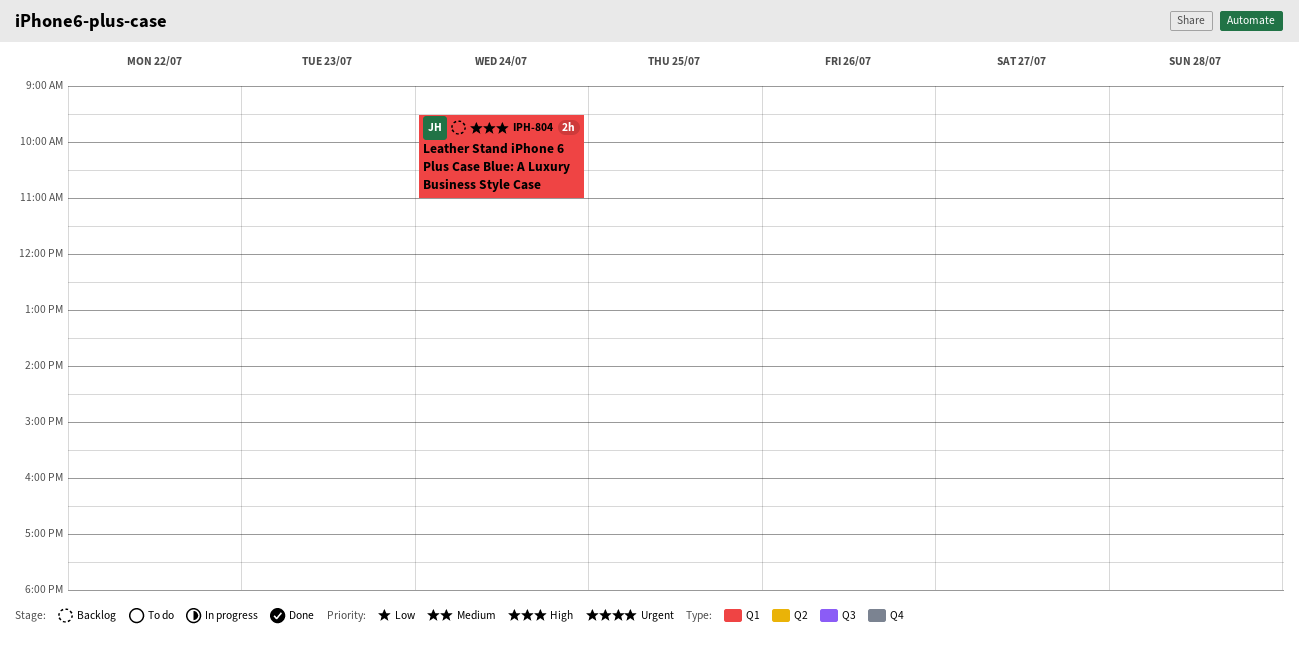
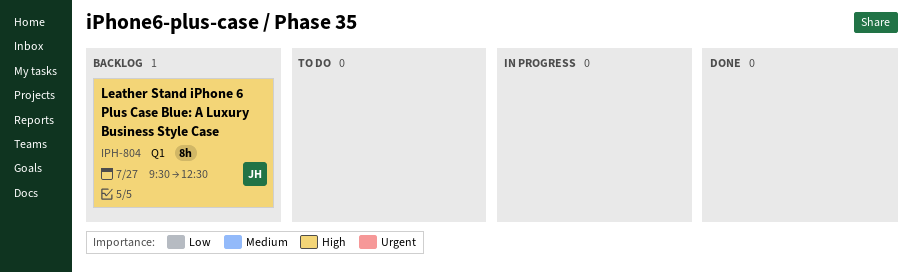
IPH-804, estimate: 2h -> 8h
IPH-804, day: Jul 24 -> Jul 27
IPH-804, ends: 11:00 -> 12:30

